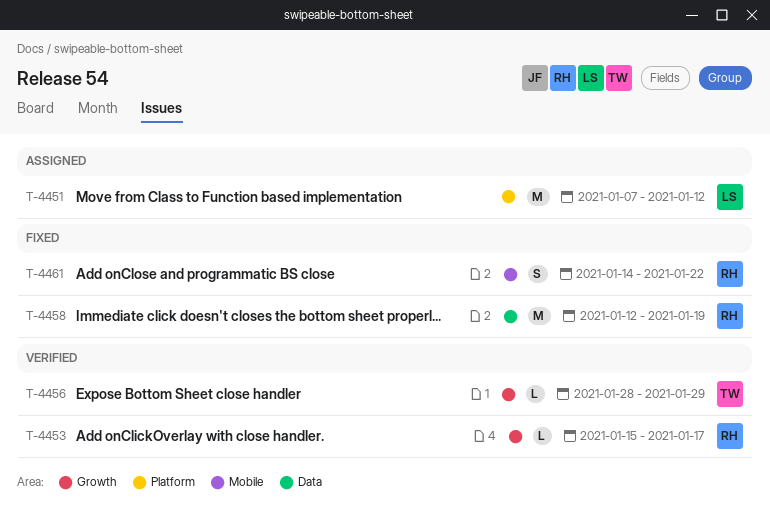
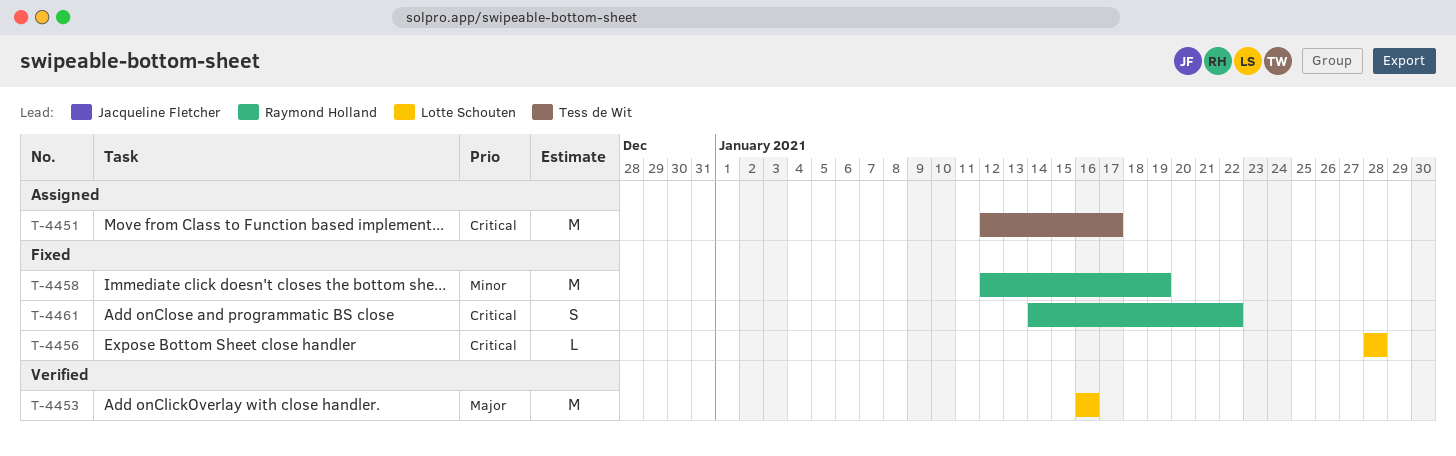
T-4451, owner: Lotte Schouten -> Tess de Wit
T-4451, start: Jan 7 -> Jan 12
T-4451, due: Jan 12 -> Jan 17
T-4453, owner: Raymond Holland -> Lotte Schouten
T-4453, estimate: L -> M
T-4453, start: Jan 15 -> Jan 16
T-4453, due: Jan 17 -> Jan 16
T-4456, status: Verified -> Fixed
T-4456, owner: Tess de Wit -> Lotte Schouten
T-4456, due: Jan 29 -> Jan 28

